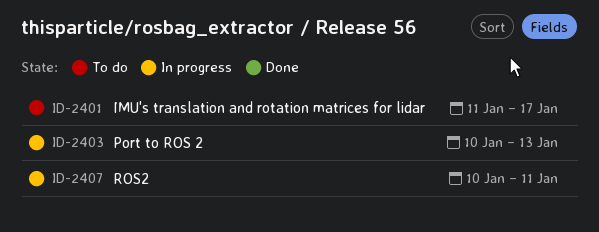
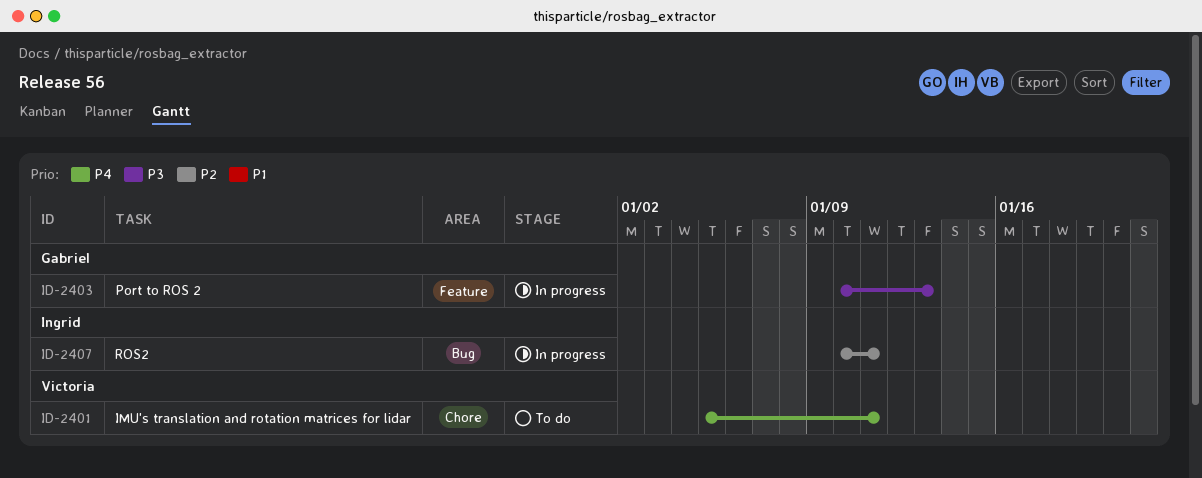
ID-2401, start: Jan 11 -> Jan 5
ID-2401, due: Jan 17 -> Jan 11

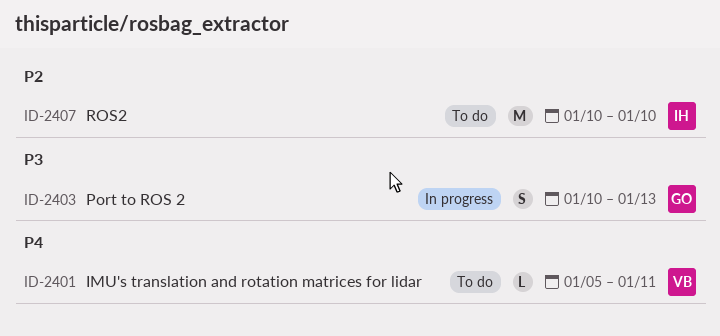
ID-2407, status: In progress -> To do
ID-2407, due: Jan 11 -> Jan 10

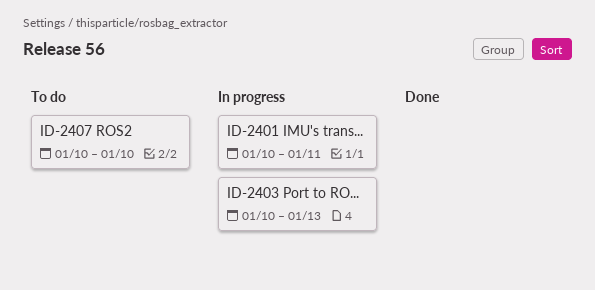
ID-2401, status: To do -> In progress
ID-2401, start: Jan 5 -> Jan 10

